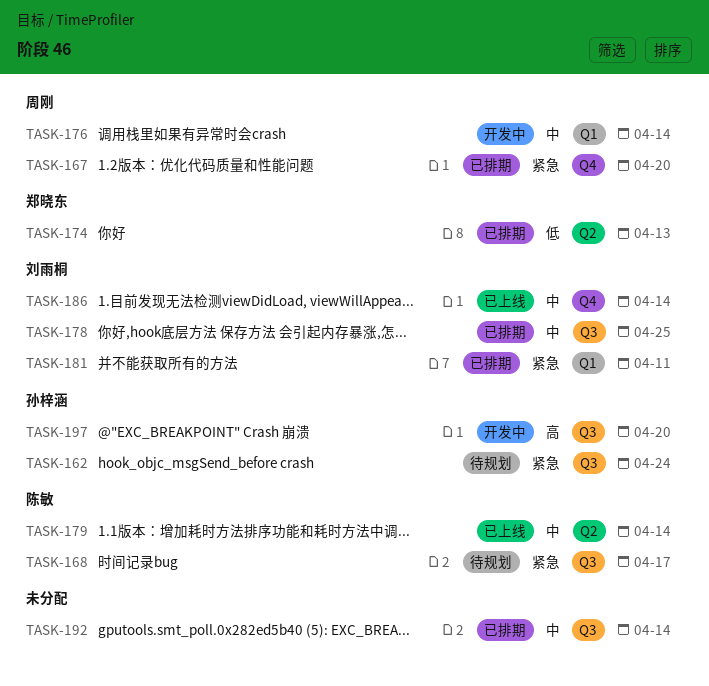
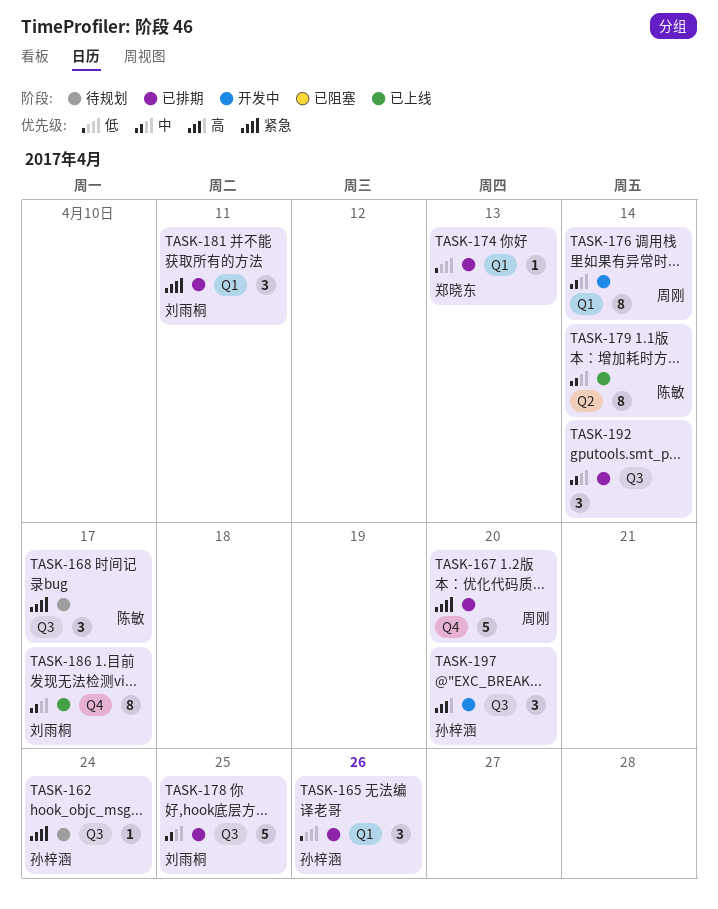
TASK-165: none -> present
TASK-174, label: Q2 -> Q1
TASK-186, due: Apr 14 -> Apr 17

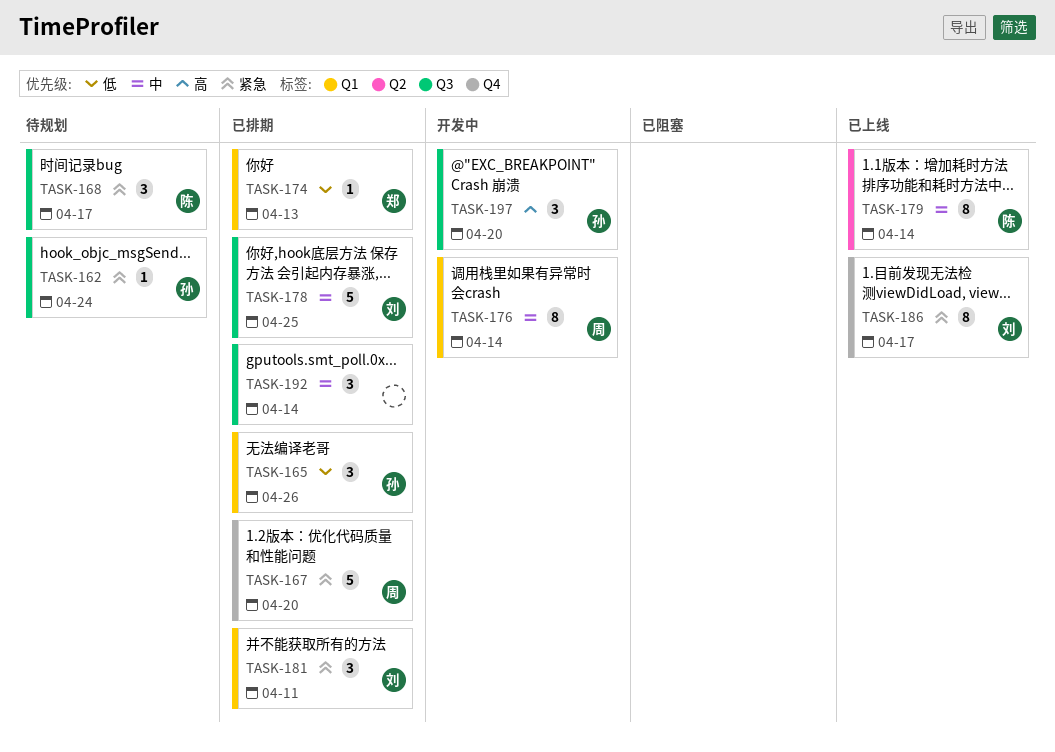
TASK-186, priority: 中 -> 紧急

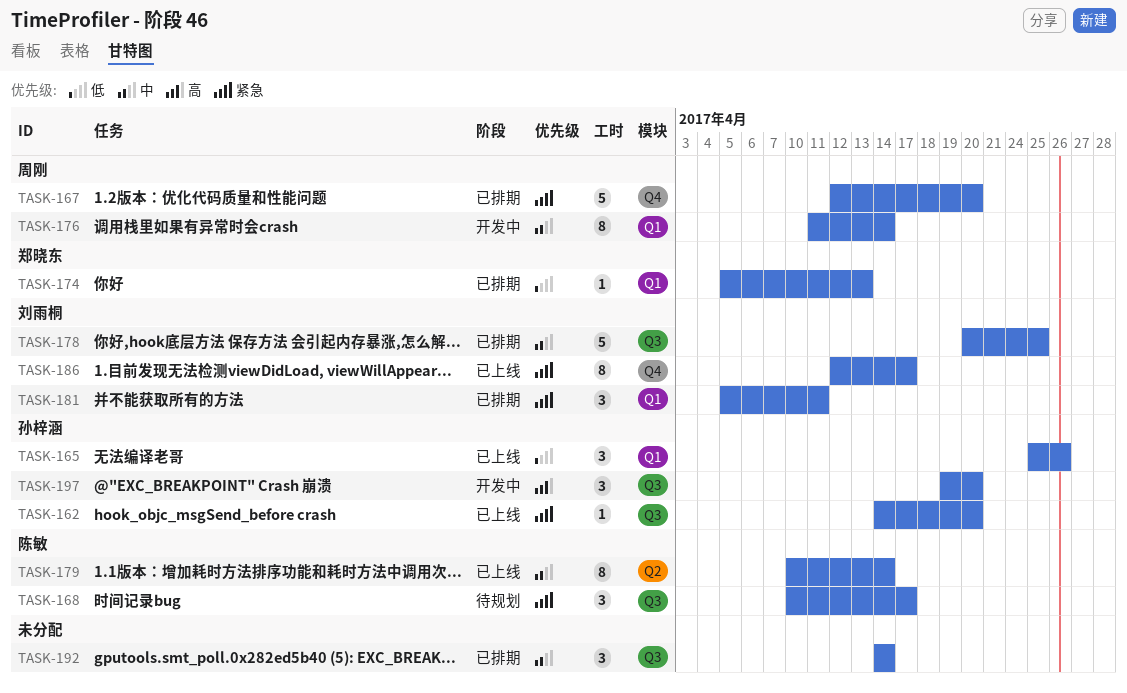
TASK-162, status: 待规划 -> 已上线
TASK-162, due: Apr 24 -> Apr 20
TASK-165, status: 已排期 -> 已上线

